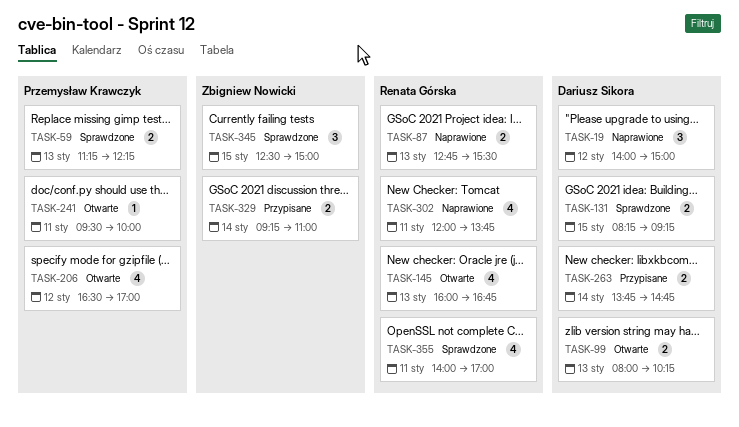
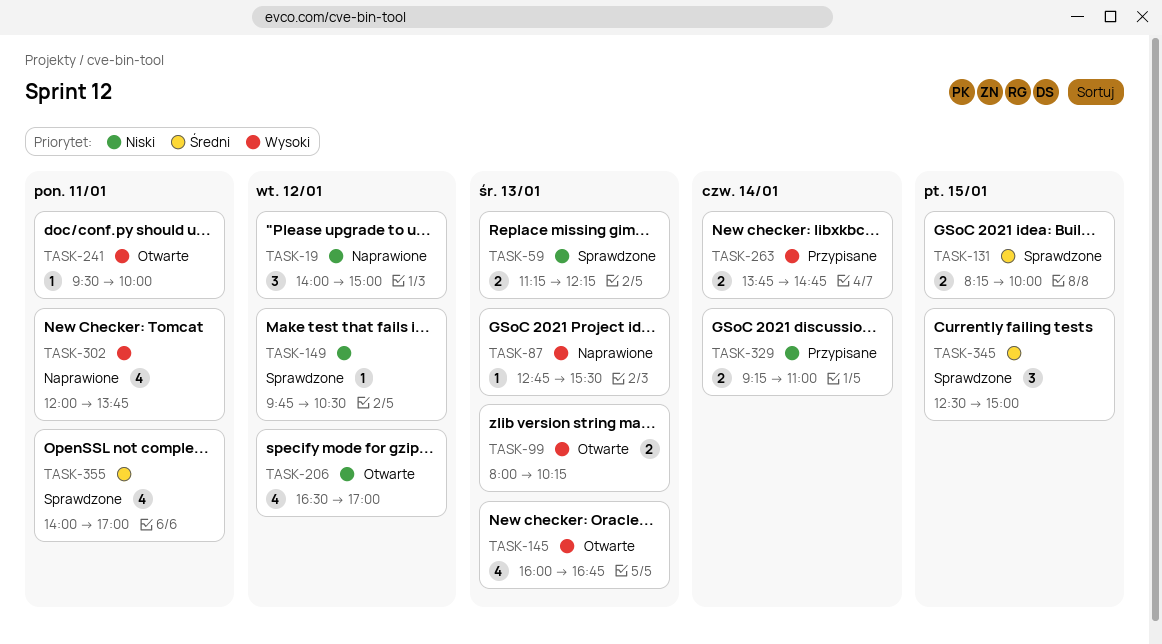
TASK-87, estimate: 2 -> 1
TASK-131, ends: 09:15 -> 10:00
TASK-149: none -> present

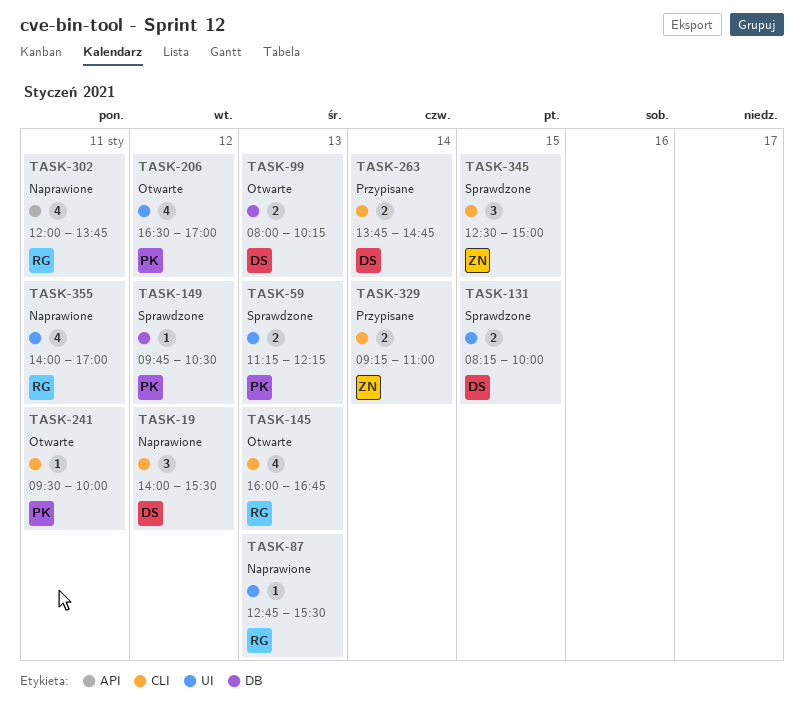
TASK-19, ends: 15:00 -> 15:30
TASK-355, status: Sprawdzone -> Naprawione

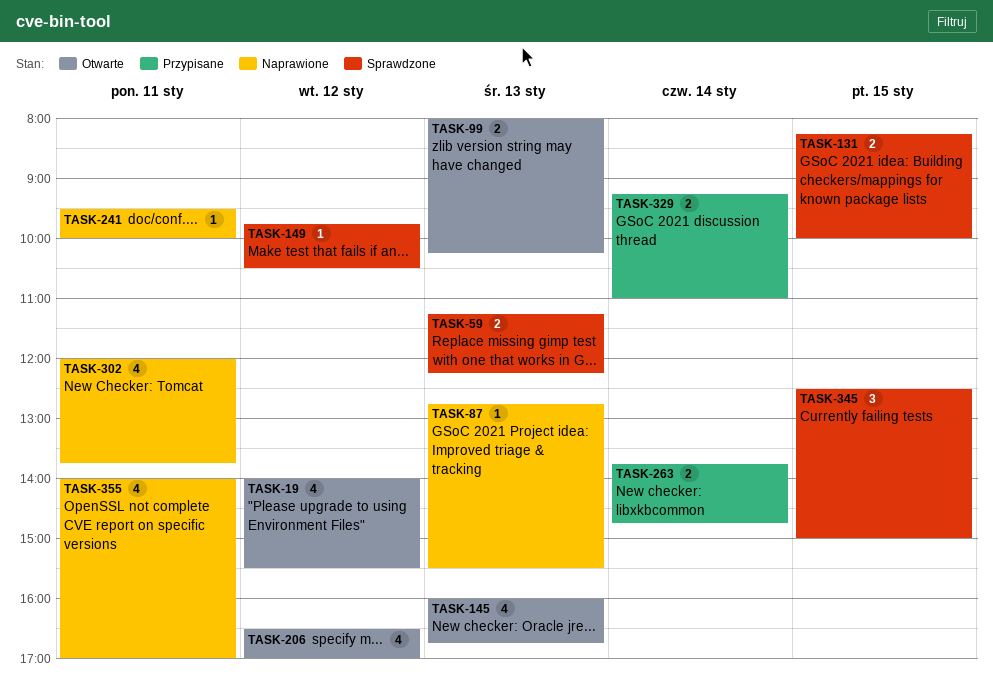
TASK-19, status: Naprawione -> Otwarte
TASK-19, estimate: 3 -> 4
TASK-241, status: Otwarte -> Naprawione

